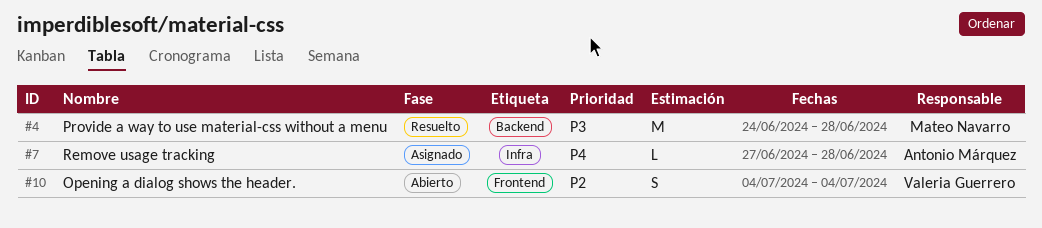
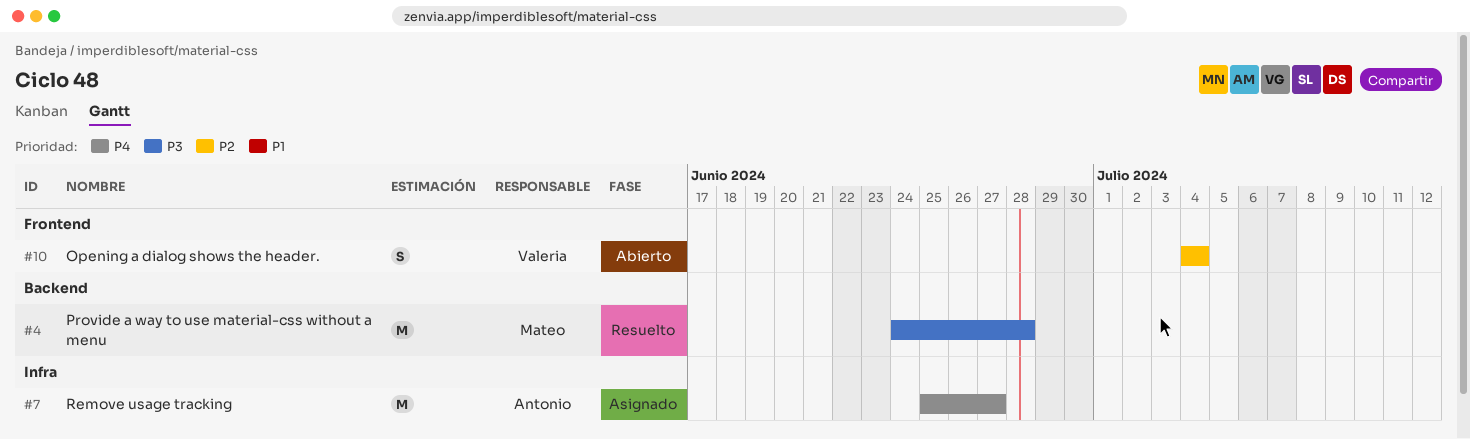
#7, estimate: L -> M
#7, start: Jun 27 -> Jun 25
#7, due: Jun 28 -> Jun 27

